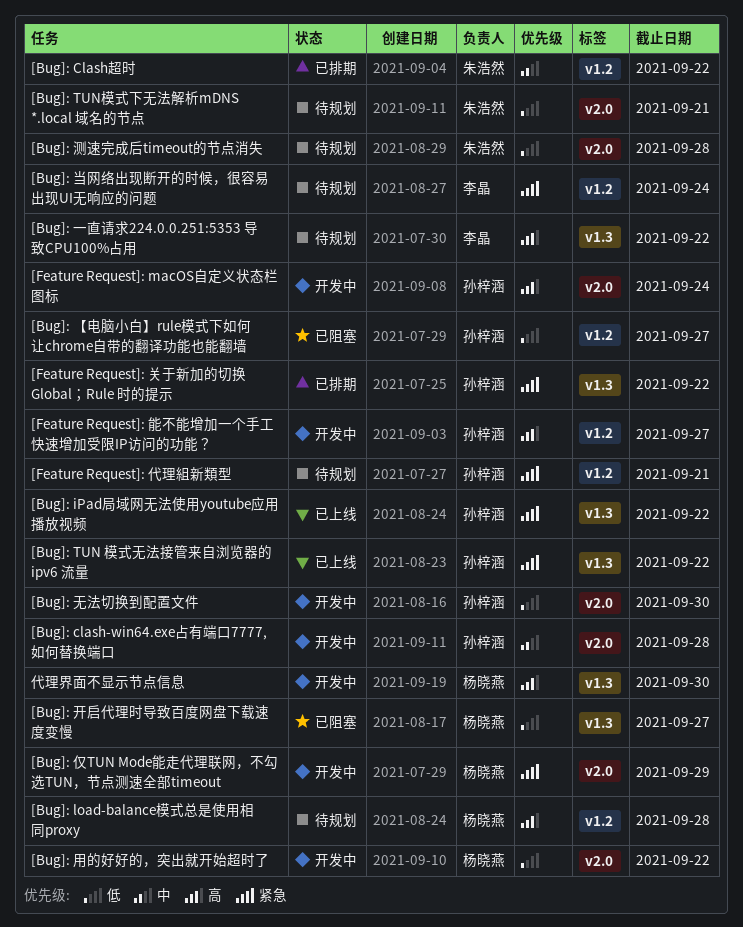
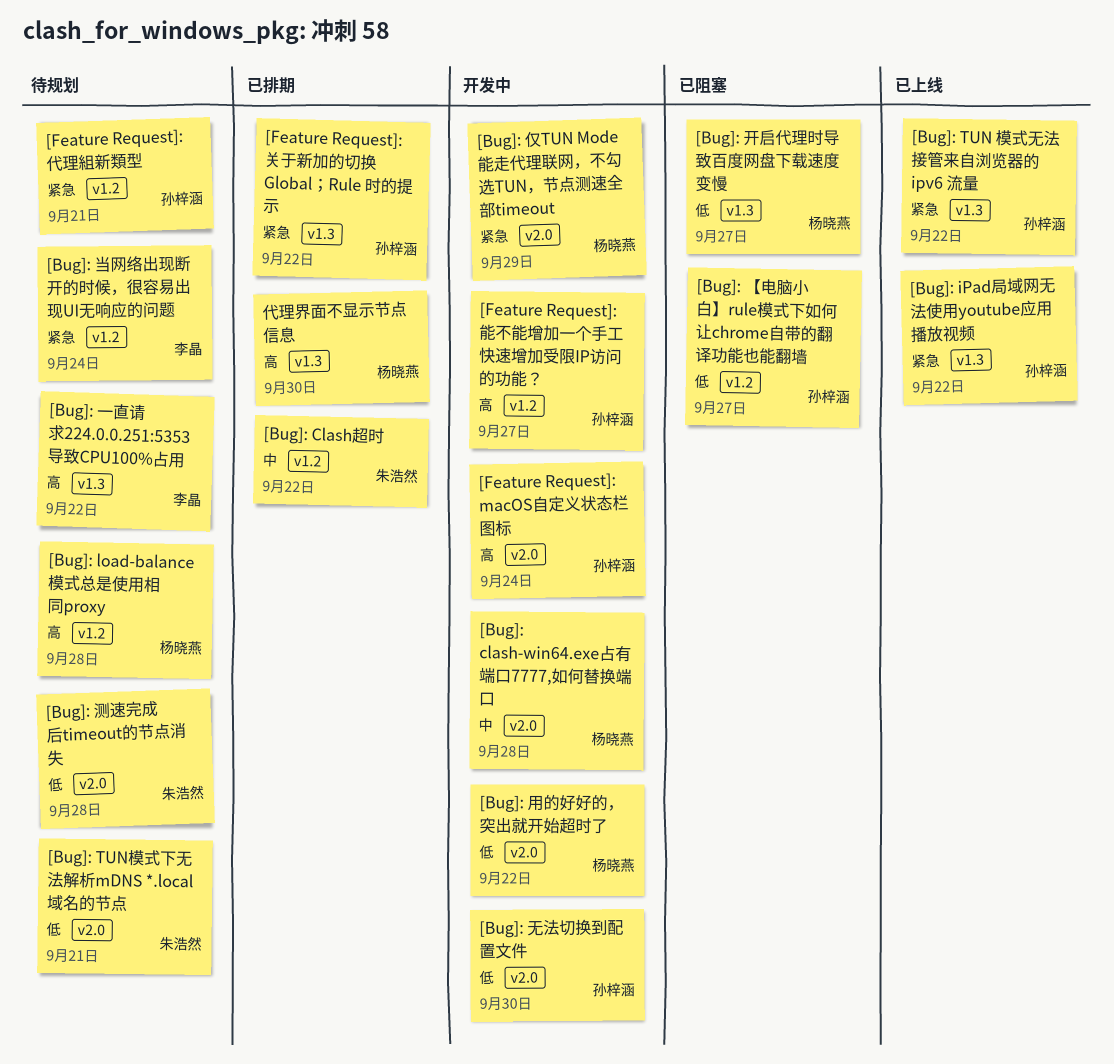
[Bug]: clash-win64.exe占有端口7777,如何替换端口, owner: 孙梓涵 -> 杨晓燕
代理界面不显示节点信息, status: 开发中 -> 已排期

